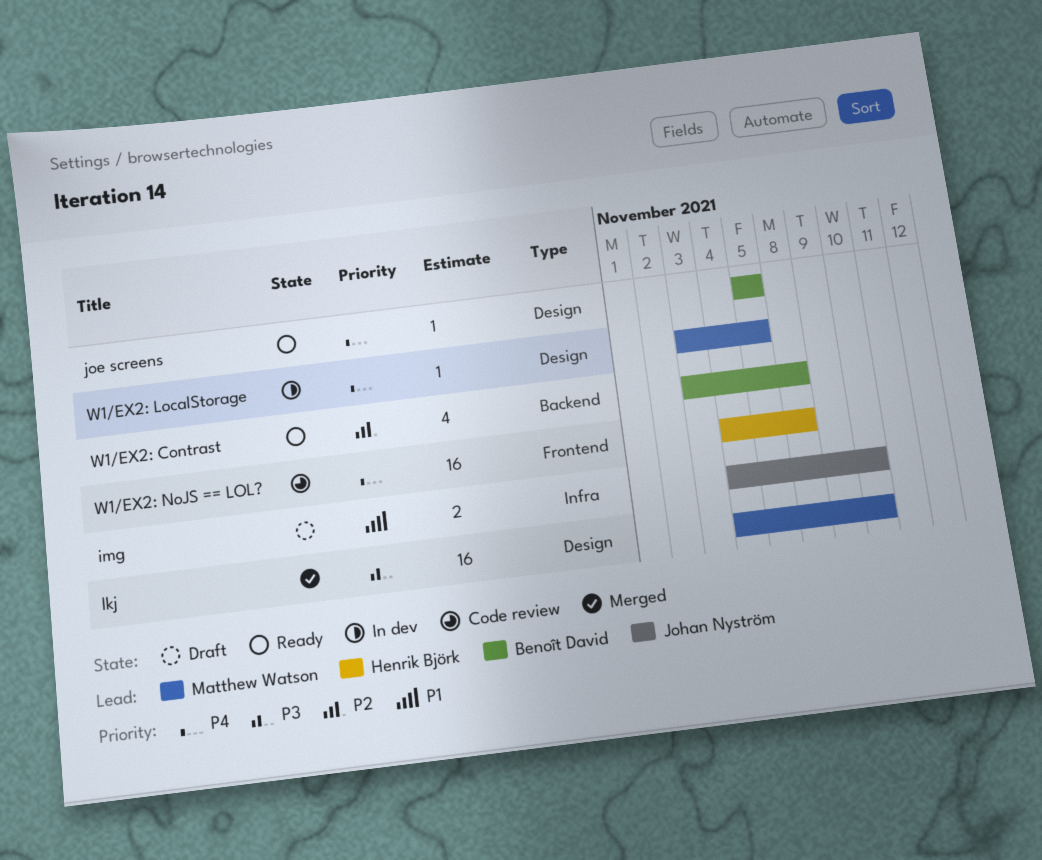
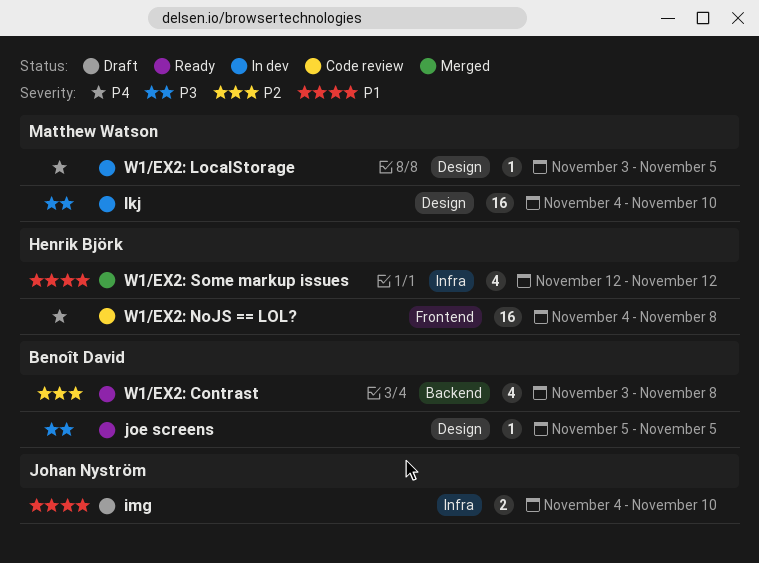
joe screens, priority: P4 -> P3
lkj, status: Merged -> In dev
W1/EX2: Some markup issues: none -> present

